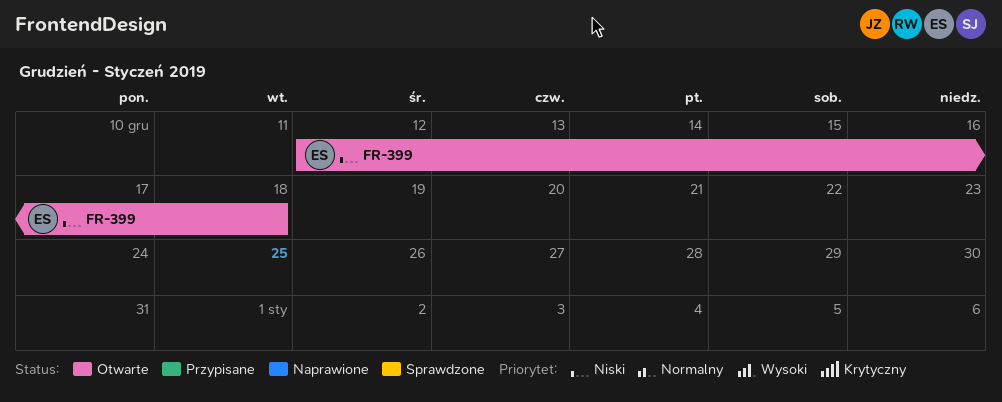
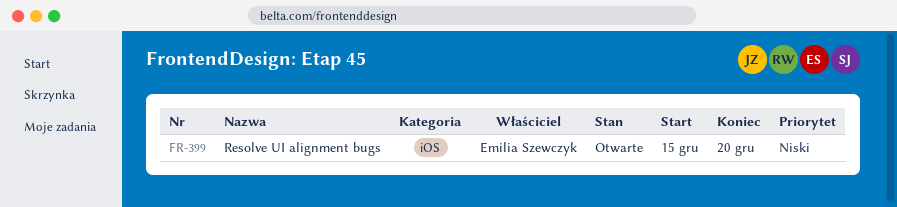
FR-399, start: Dec 12 -> Dec 15
FR-399, due: Dec 18 -> Dec 20

